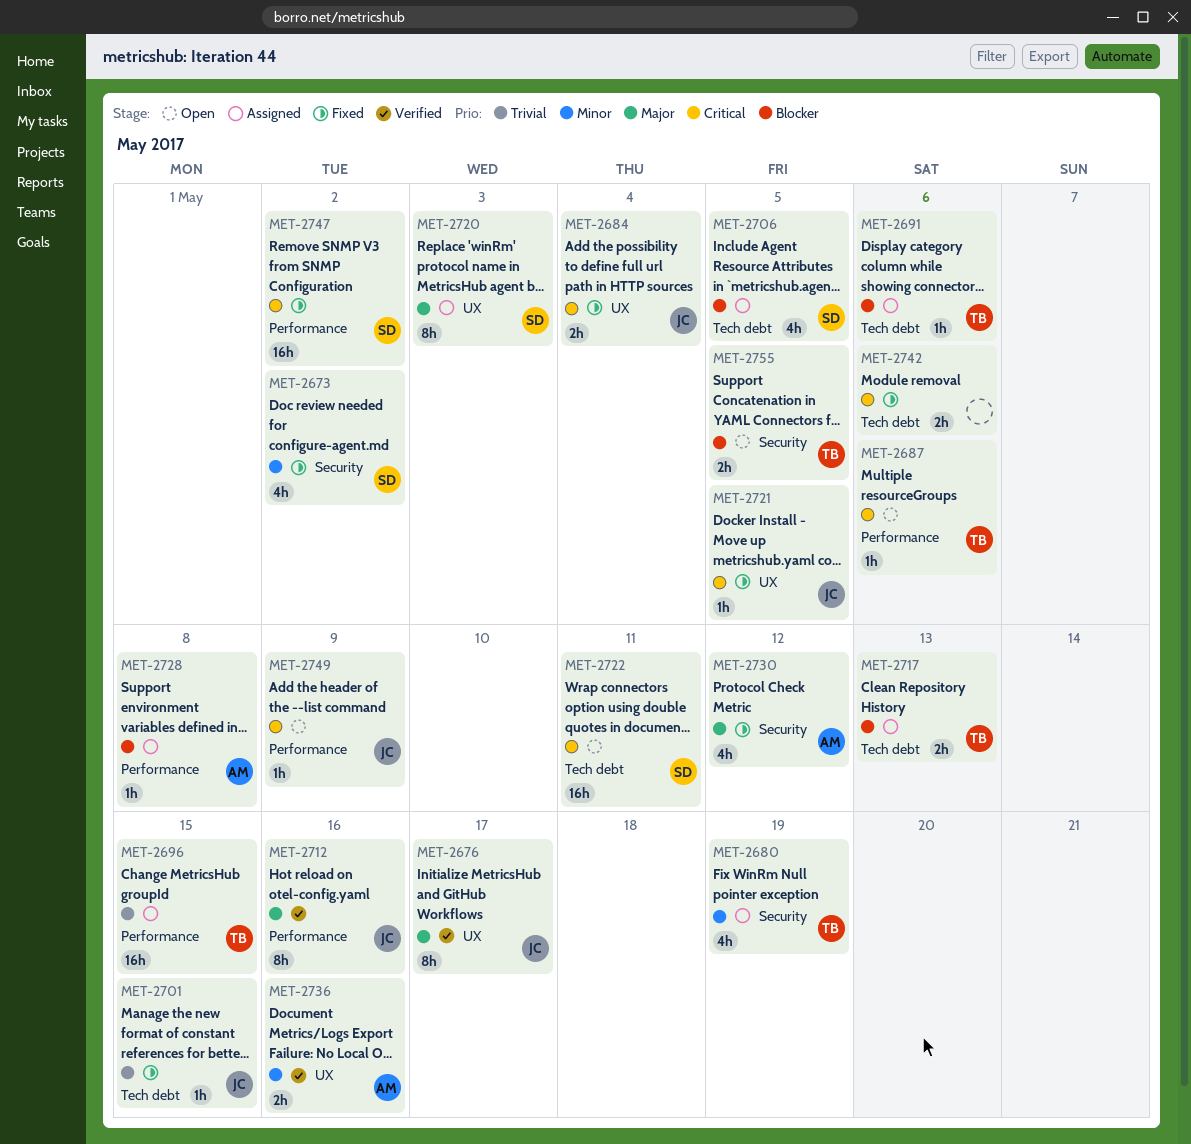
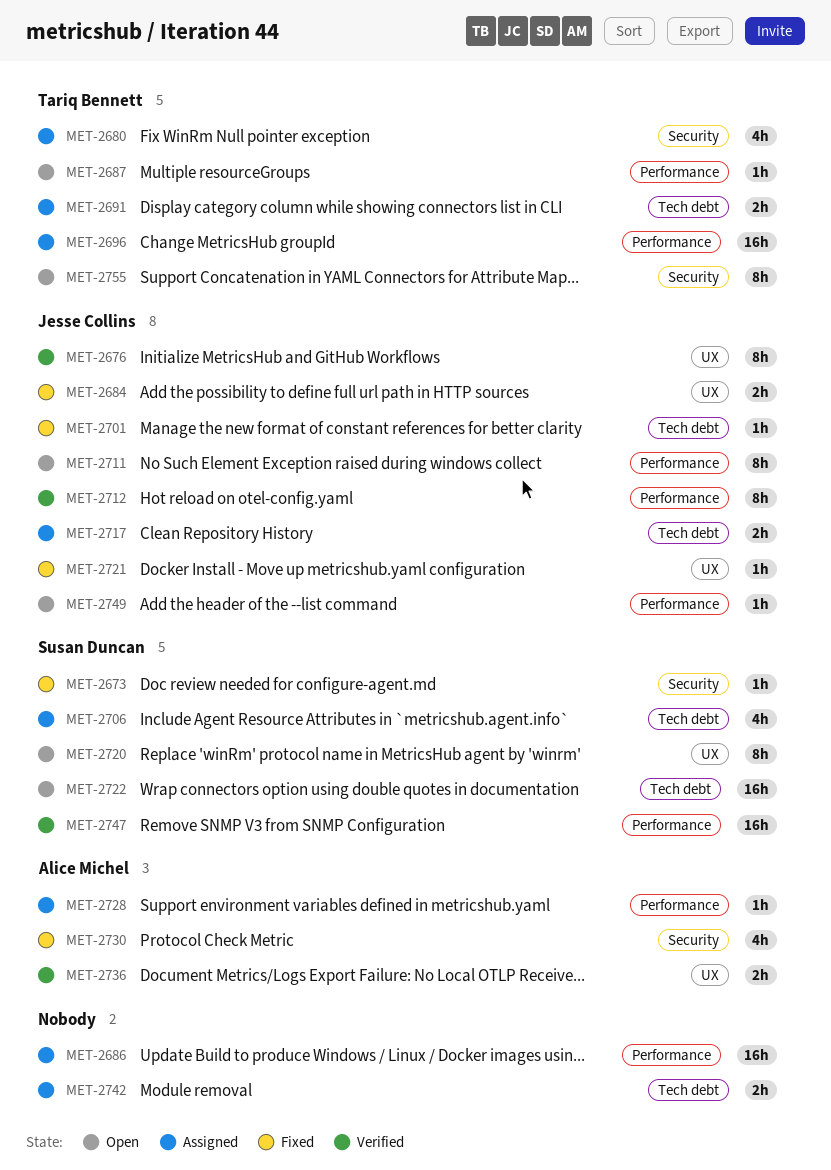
MET-2673, estimate: 4h -> 1h
MET-2686: none -> present
MET-2691, estimate: 1h -> 2h
MET-2711: none -> present
MET-2717, owner: Tariq Bennett -> Jesse Collins
MET-2720, status: Assigned -> Open
MET-2742, status: Fixed -> Assigned
MET-2747, status: Fixed -> Verified
MET-2755, estimate: 2h -> 8h

